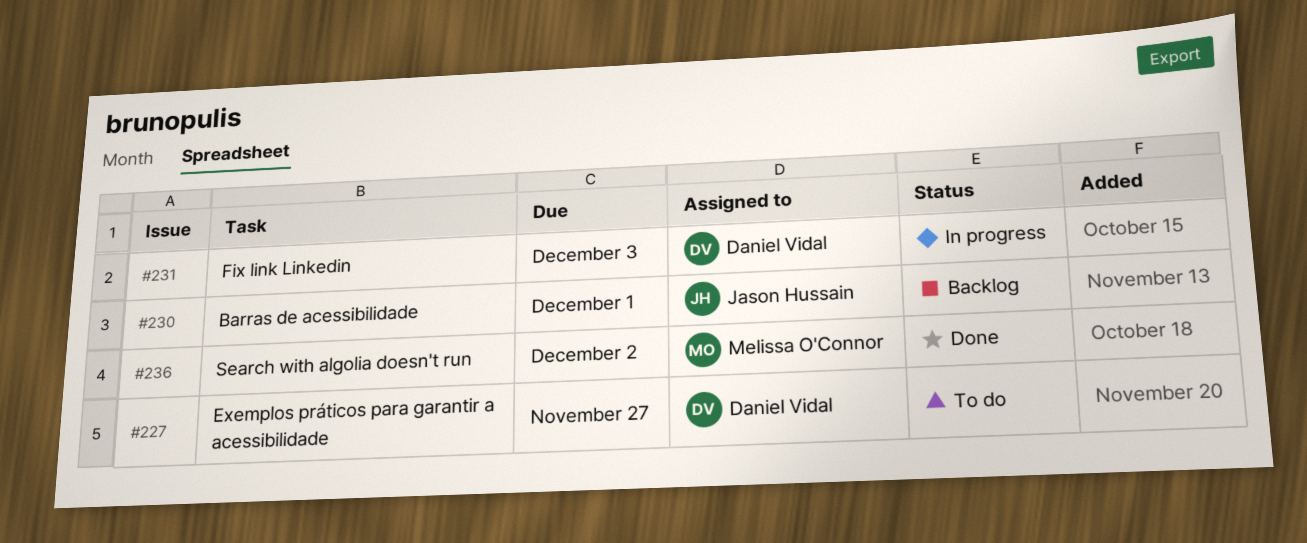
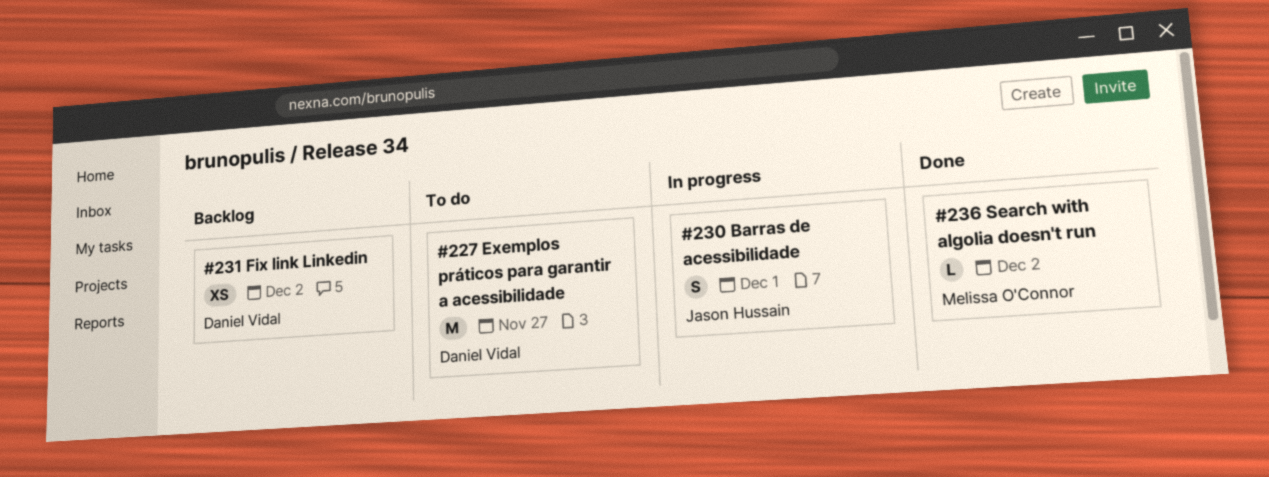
#230, status: Backlog -> In progress
#231, status: In progress -> Backlog
#231, due: Dec 3 -> Dec 2

